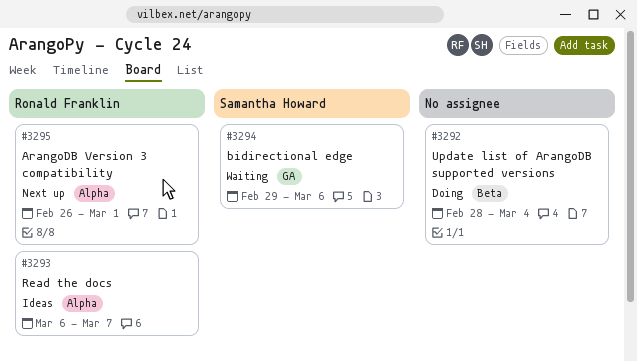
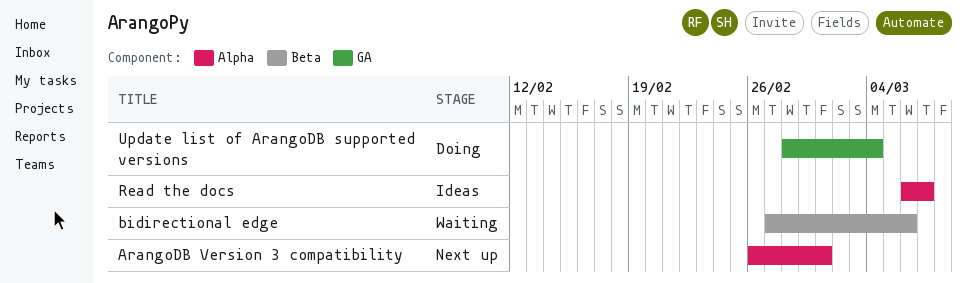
bidirectional edge, label: GA -> Beta
bidirectional edge, start: Feb 29 -> Feb 27
Update list of ArangoDB supported versions, label: Beta -> GA

